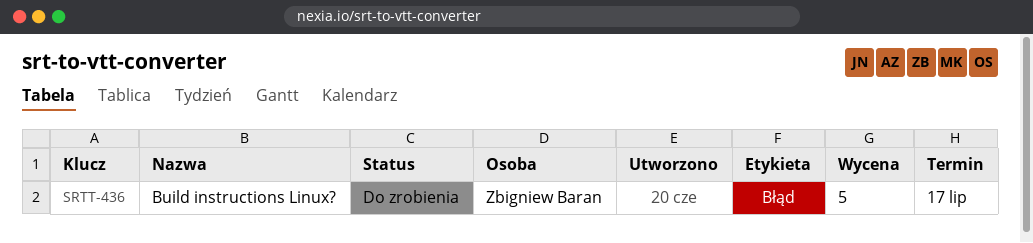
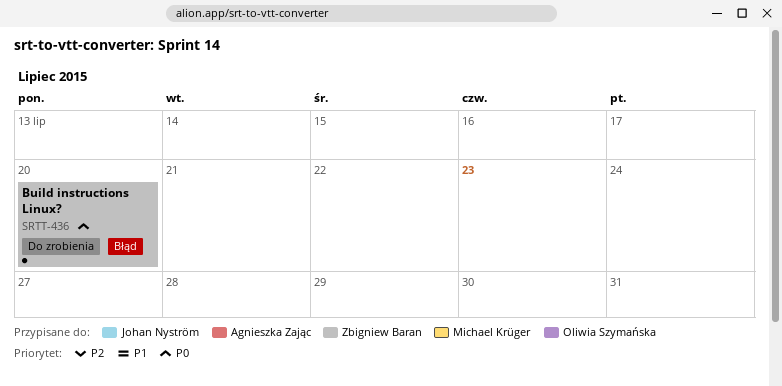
SRTT-436, estimate: 5 -> 1
SRTT-436, due: Jul 17 -> Jul 20

